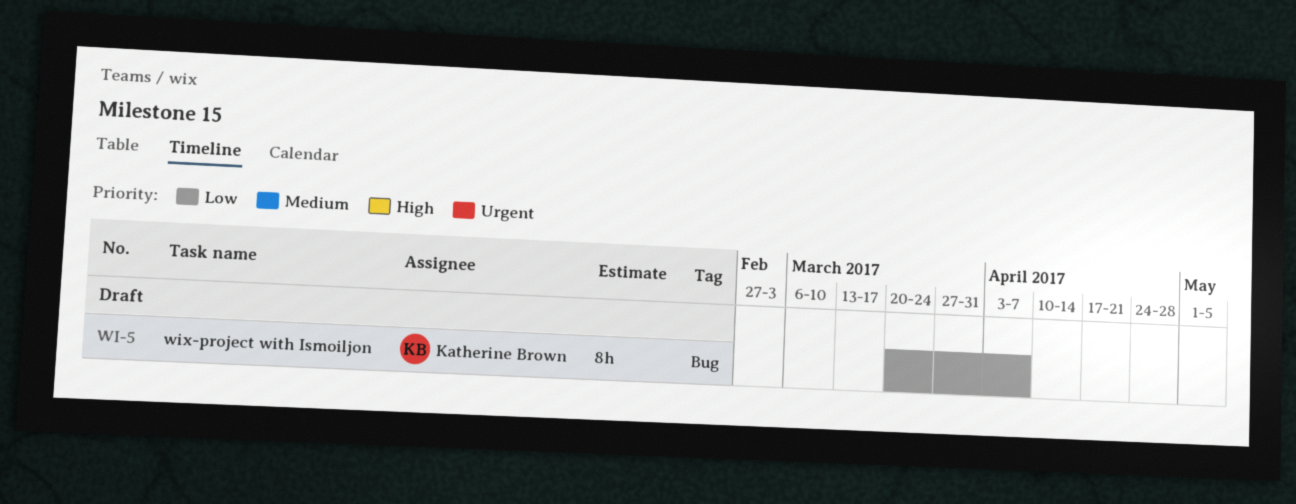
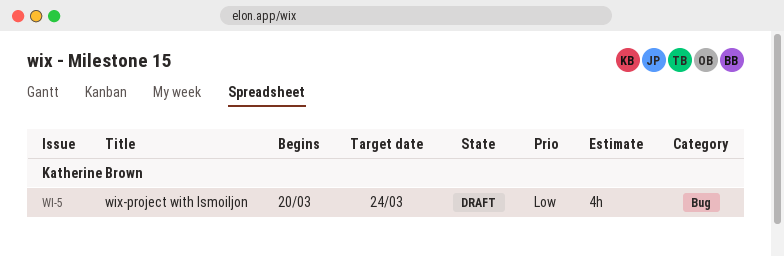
WI-5, estimate: 8h -> 4h
WI-5, due: Apr 7 -> Mar 24

